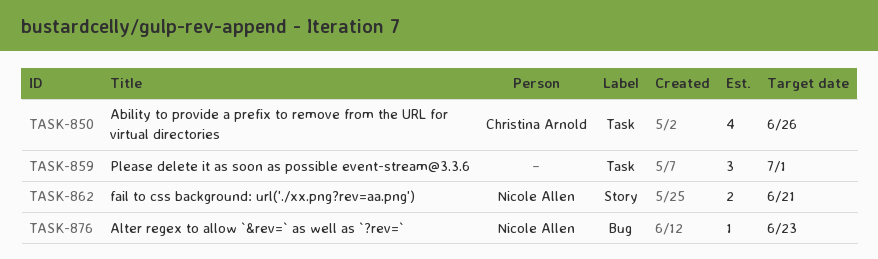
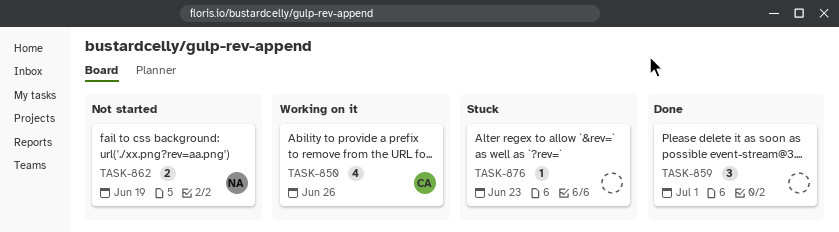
TASK-862, due: Jun 21 -> Jun 19
TASK-876, owner: Nicole Allen -> none

